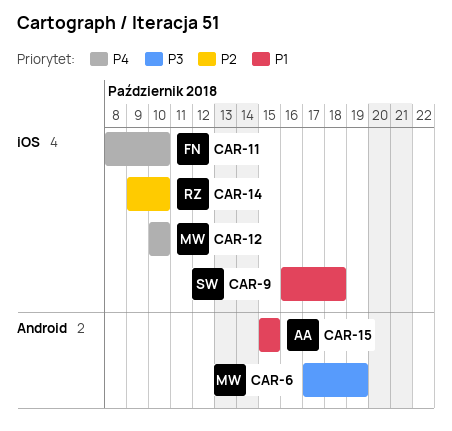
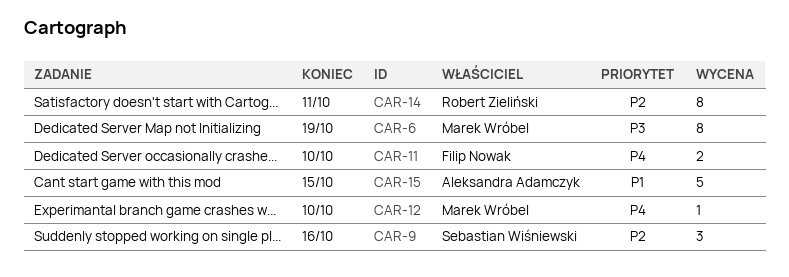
CAR-9, priority: P1 -> P2
CAR-9, due: Oct 18 -> Oct 16
CAR-14, due: Oct 10 -> Oct 11

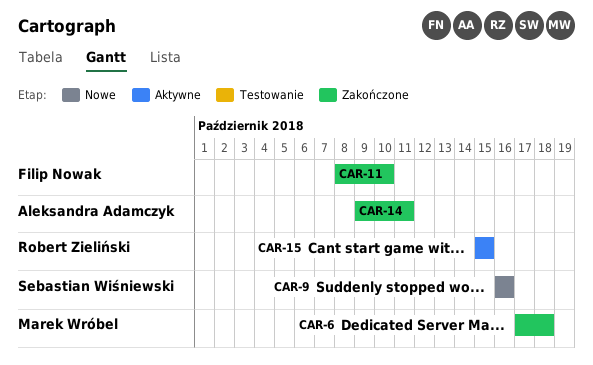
CAR-6, due: Oct 19 -> Oct 18
CAR-12: present -> none
CAR-14, owner: Robert Zieliński -> Aleksandra Adamczyk
CAR-15, owner: Aleksandra Adamczyk -> Robert Zieliński

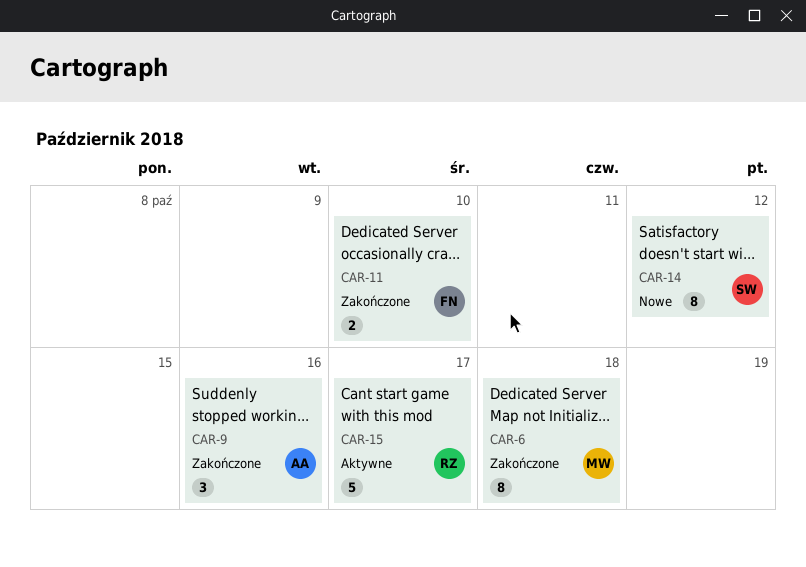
CAR-9, status: Nowe -> Zakończone
CAR-9, owner: Sebastian Wiśniewski -> Aleksandra Adamczyk
CAR-14, status: Zakończone -> Nowe
CAR-14, owner: Aleksandra Adamczyk -> Sebastian Wiśniewski
CAR-14, due: Oct 11 -> Oct 12
CAR-15, due: Oct 15 -> Oct 17

